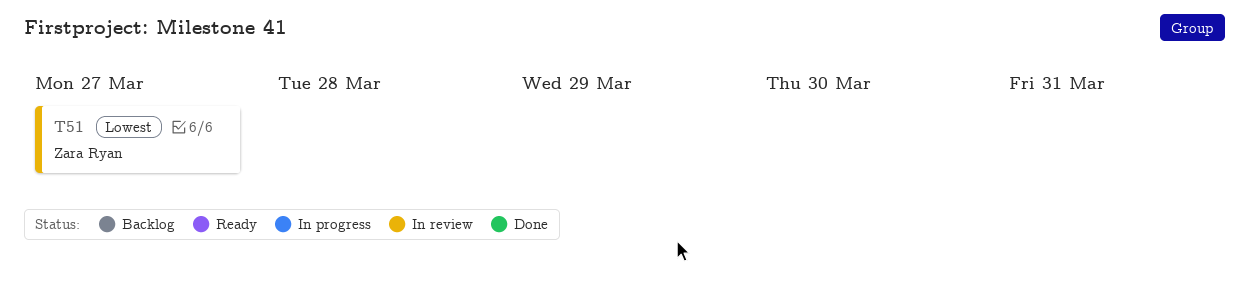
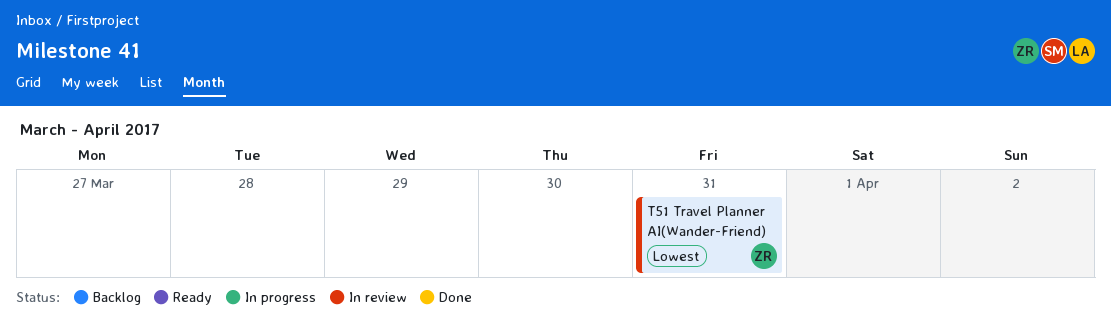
T51, due: Mar 27 -> Mar 31

